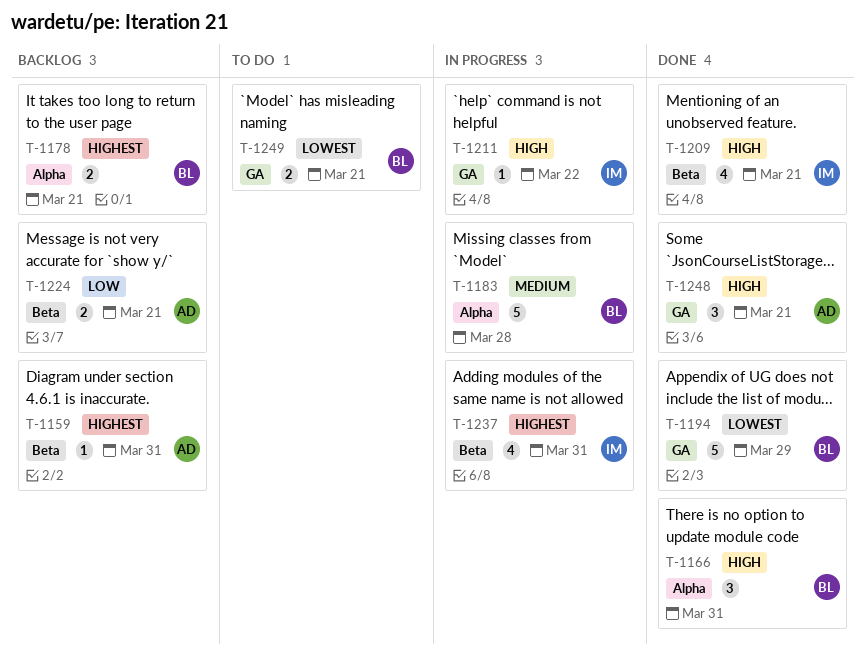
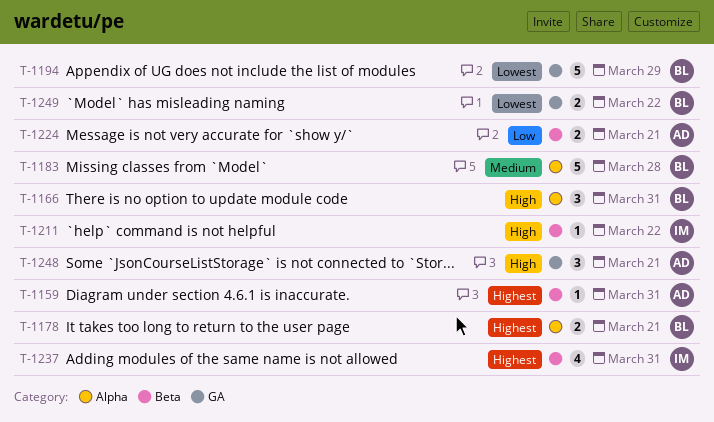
T-1209: present -> none
T-1211, label: GA -> Beta
T-1249, due: Mar 21 -> Mar 22

